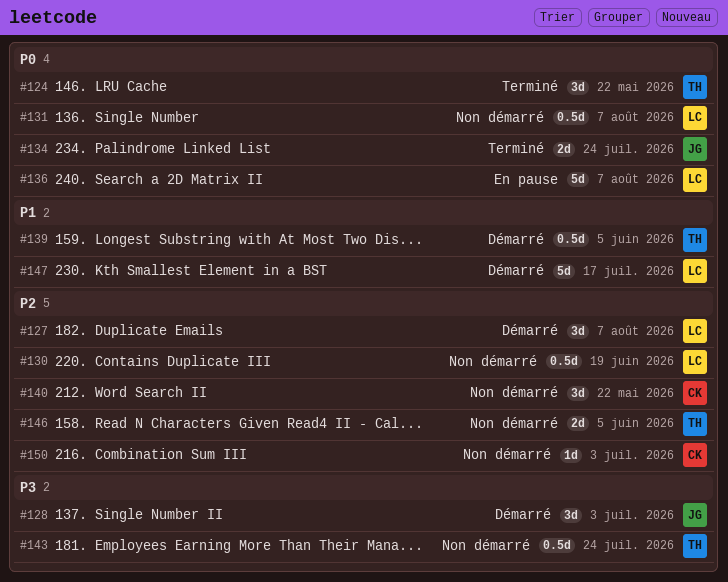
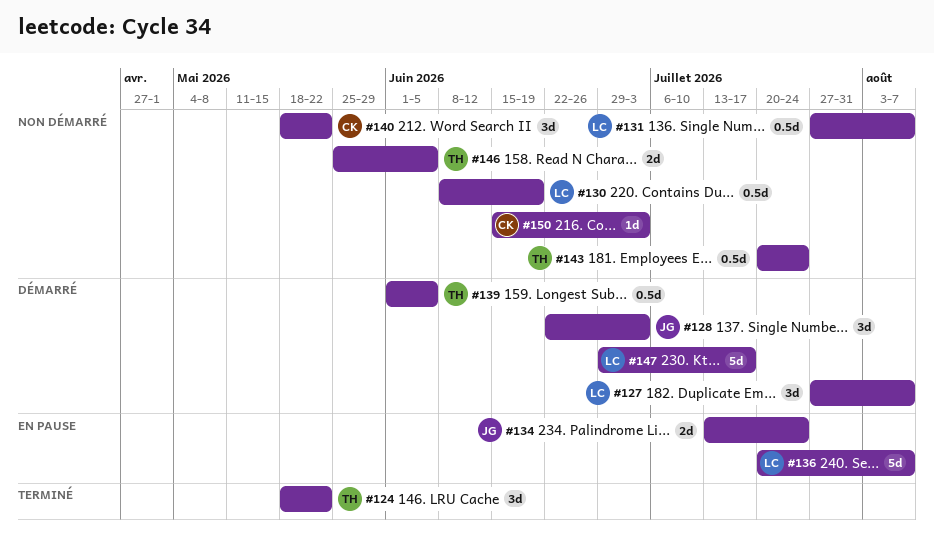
#134, status: Terminé -> En pause

